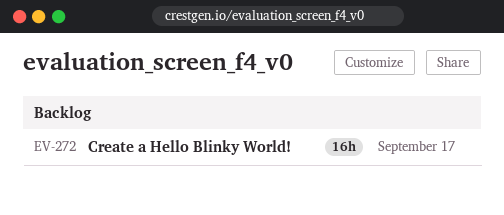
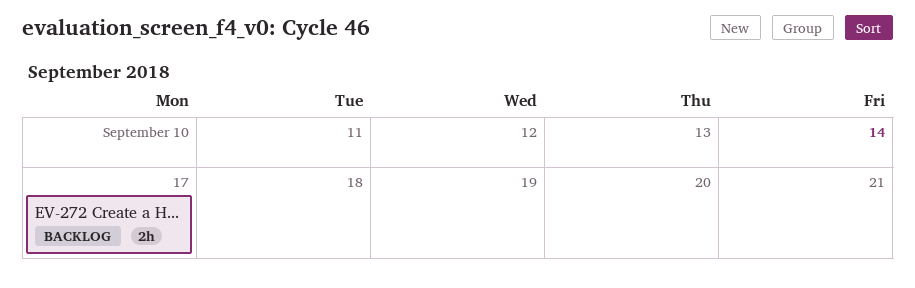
EV-272, estimate: 16h -> 2h

